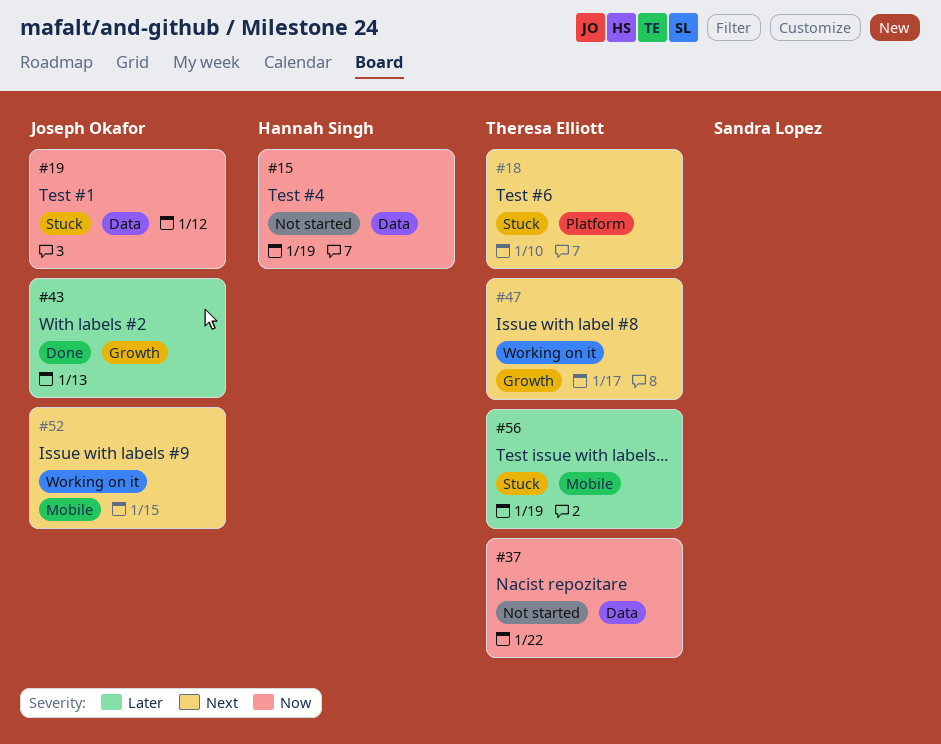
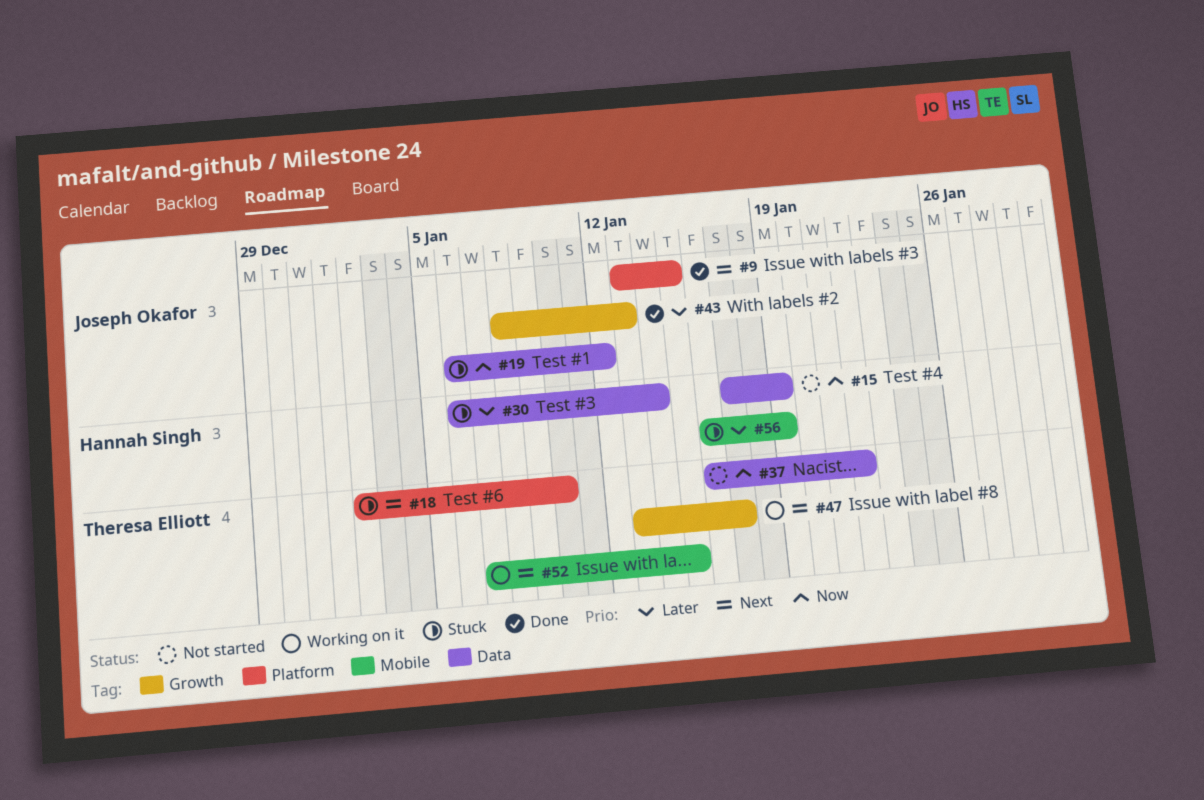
#9: none -> present
#30: none -> present
#52, owner: Joseph Okafor -> Theresa Elliott
#56, owner: Theresa Elliott -> Hannah Singh

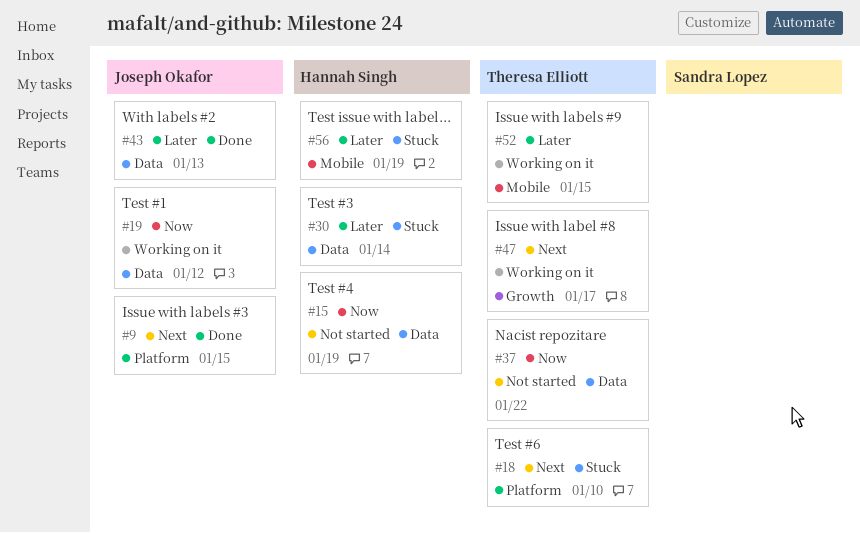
#19, status: Stuck -> Working on it
#43, label: Growth -> Data
#52, priority: Next -> Later

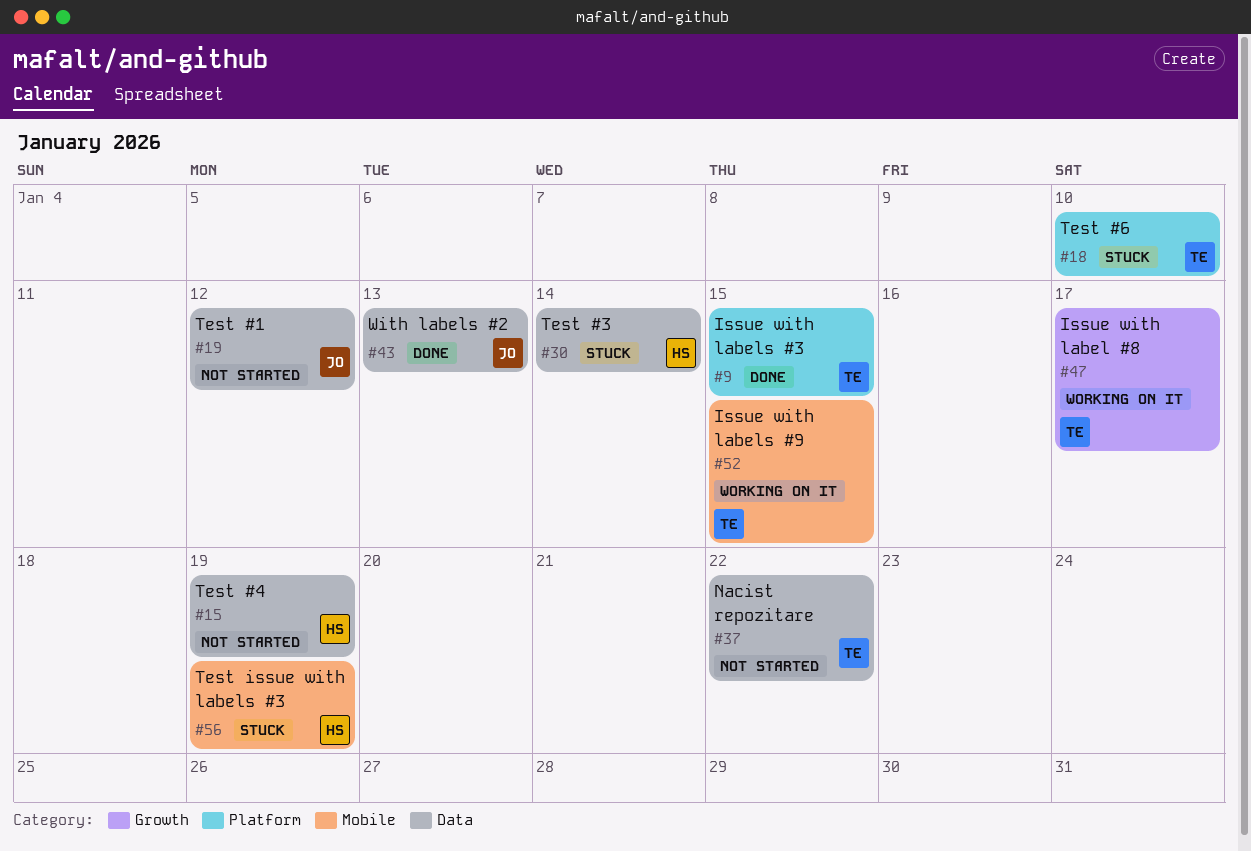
#9, owner: Joseph Okafor -> Theresa Elliott
#19, status: Working on it -> Not started

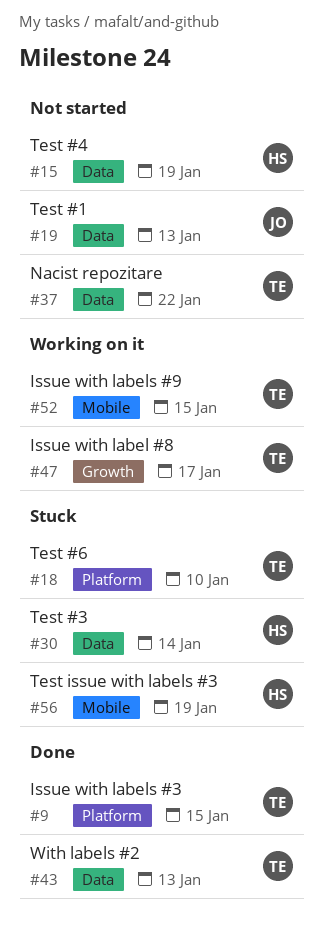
#19, due: Jan 12 -> Jan 13
#43, owner: JO -> TE

